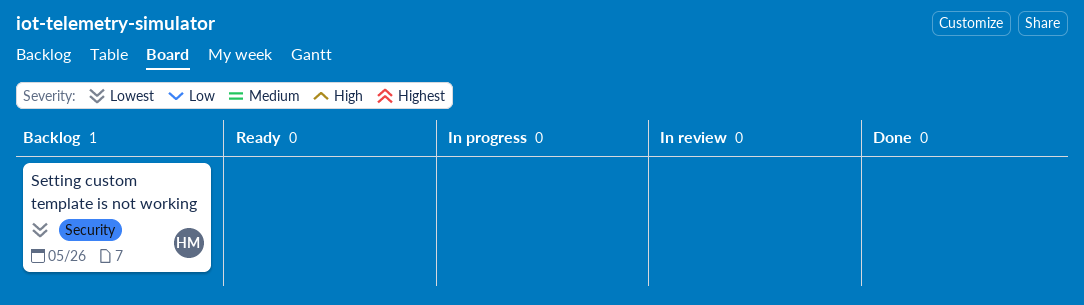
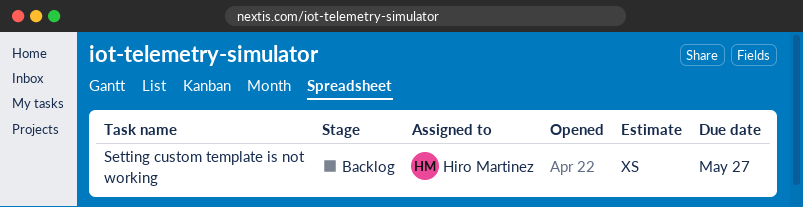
Setting custom template is not working, due: May 26 -> May 27

